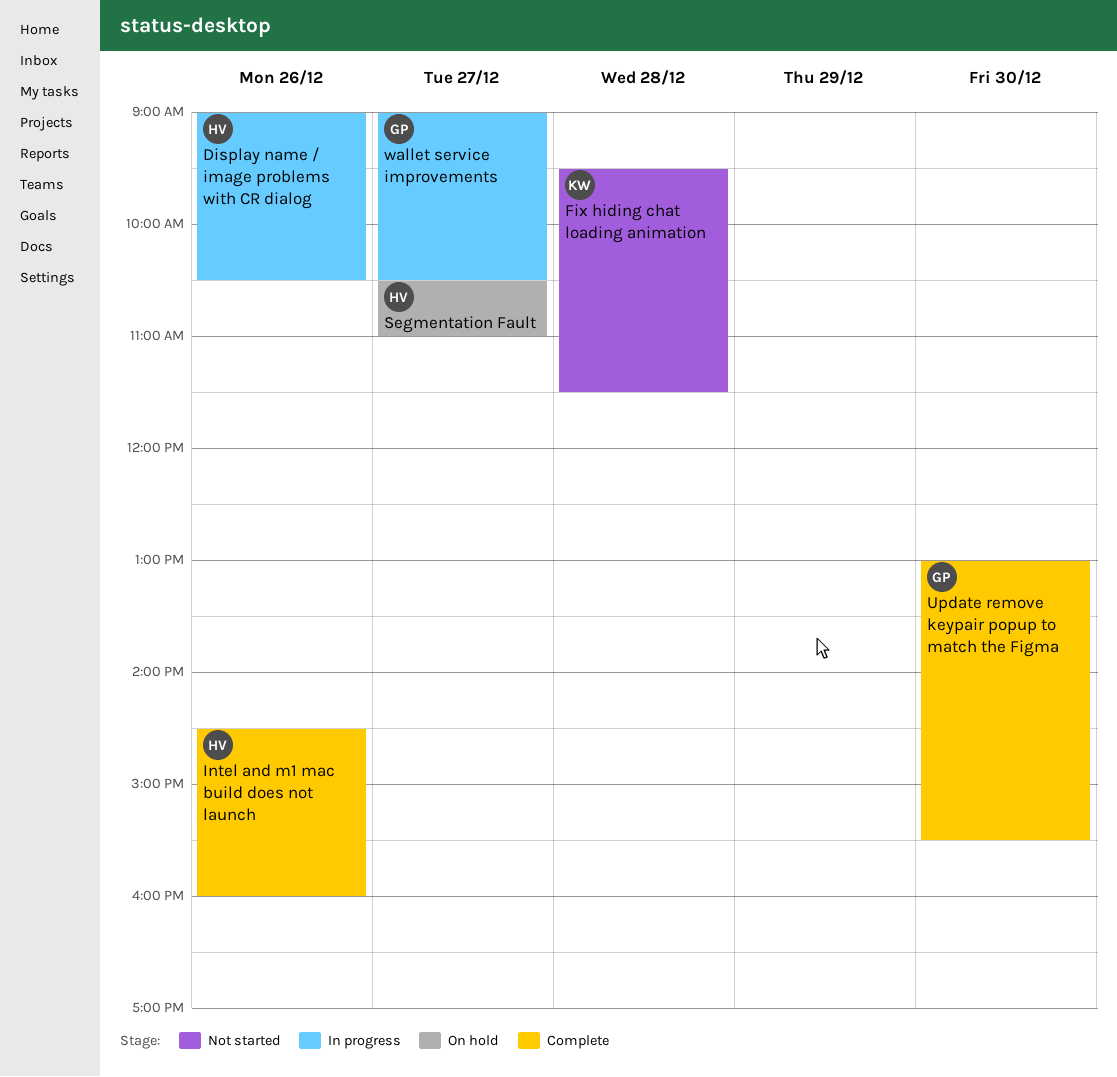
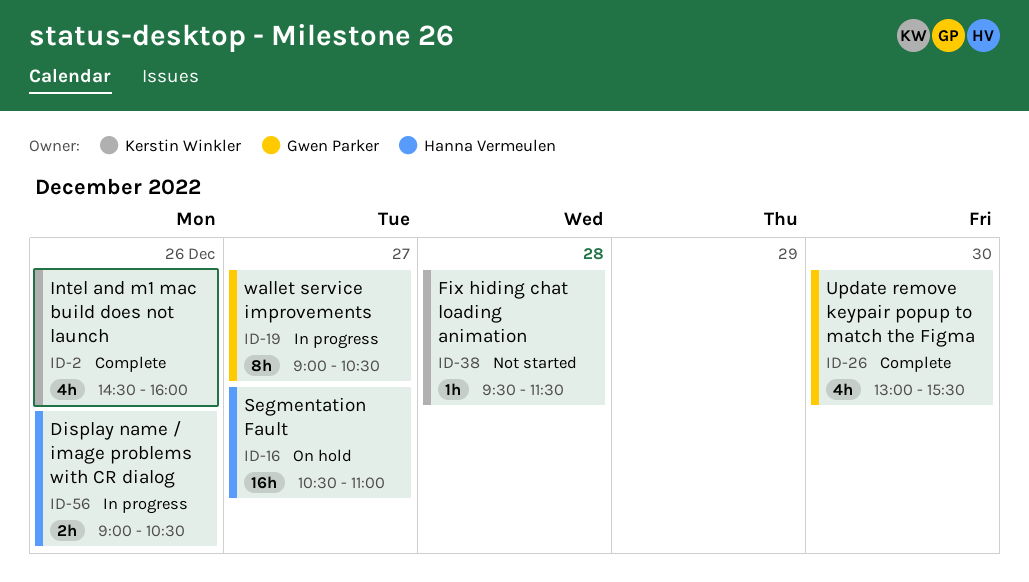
Intel and m1 mac build does not launch, owner: Hanna Vermeulen -> Kerstin Winkler

